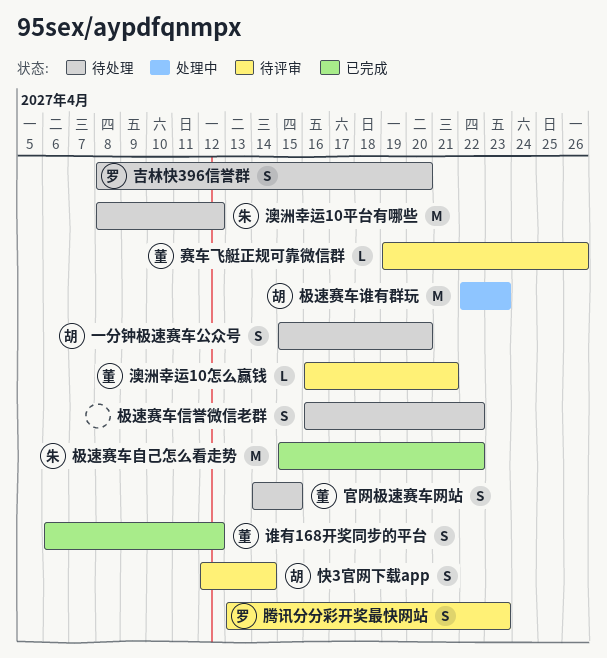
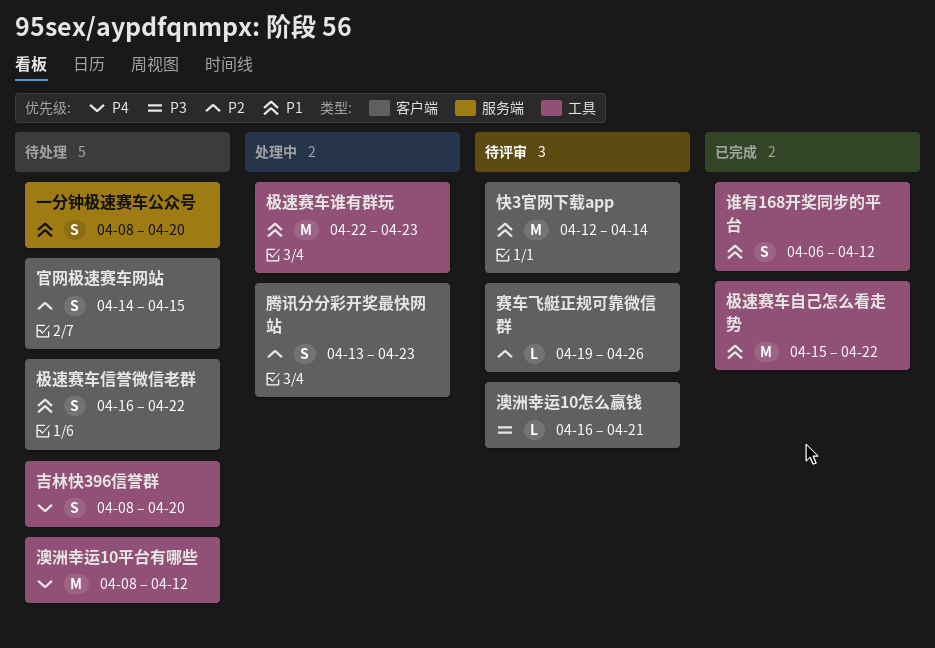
一分钟极速赛车公众号, start: Apr 15 -> Apr 8
快3官网下载app, estimate: S -> M
腾讯分分彩开奖最快网站, status: 待评审 -> 处理中

